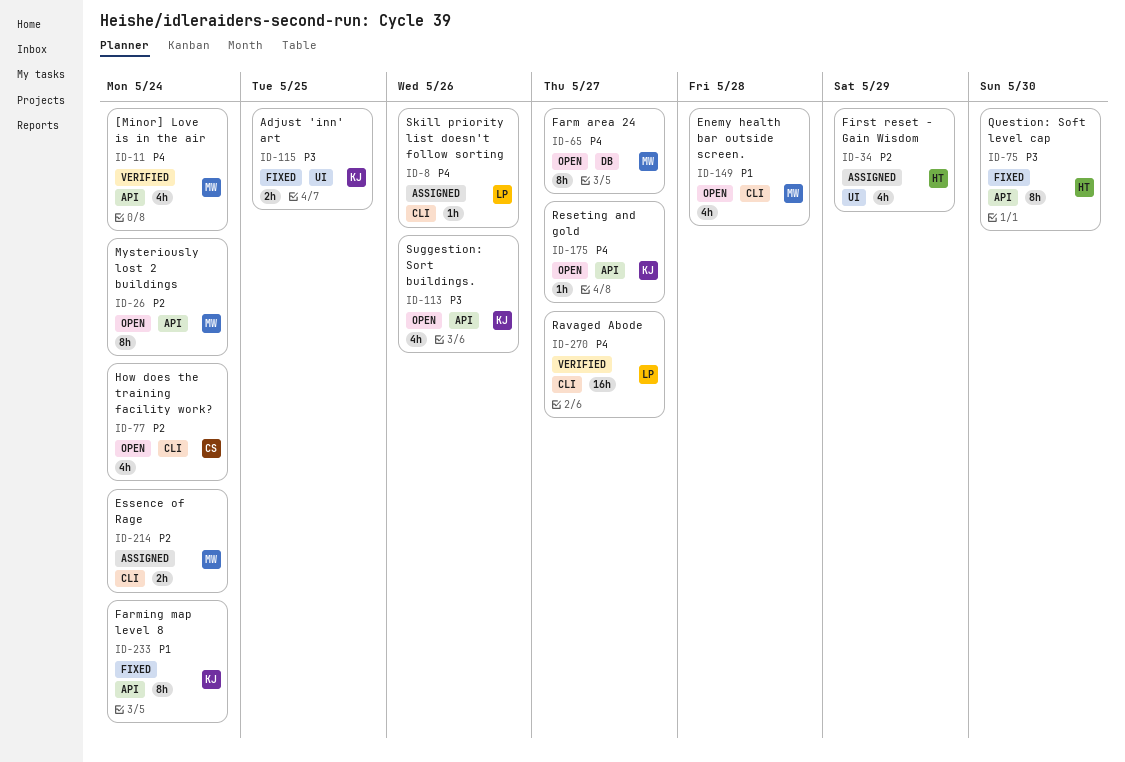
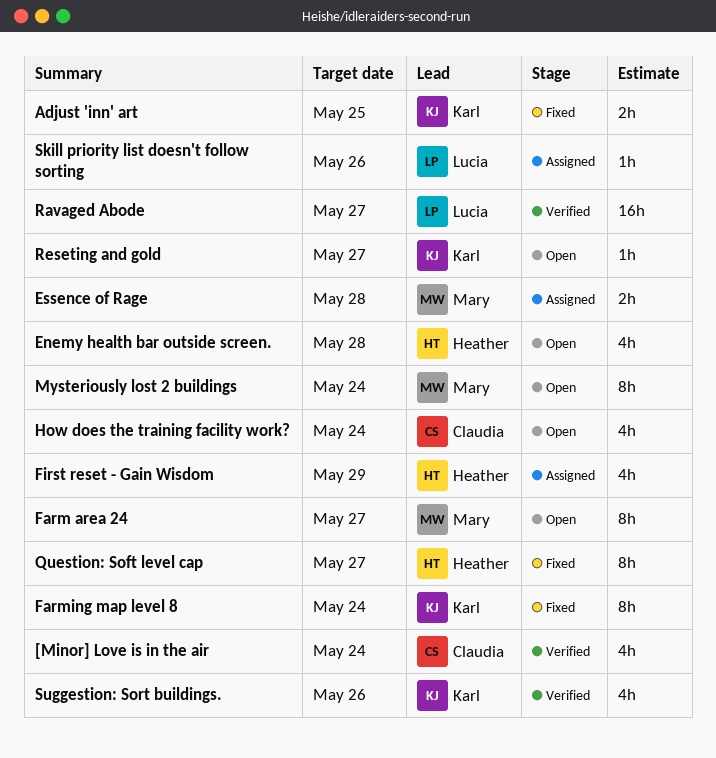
[Minor] Love is in the air, owner: Mary -> Claudia
Enemy health bar outside screen., owner: Mary -> Heather
Essence of Rage, due: May 24 -> May 28
Question: Soft level cap, due: May 30 -> May 27
Suggestion: Sort buildings., status: Open -> Verified

